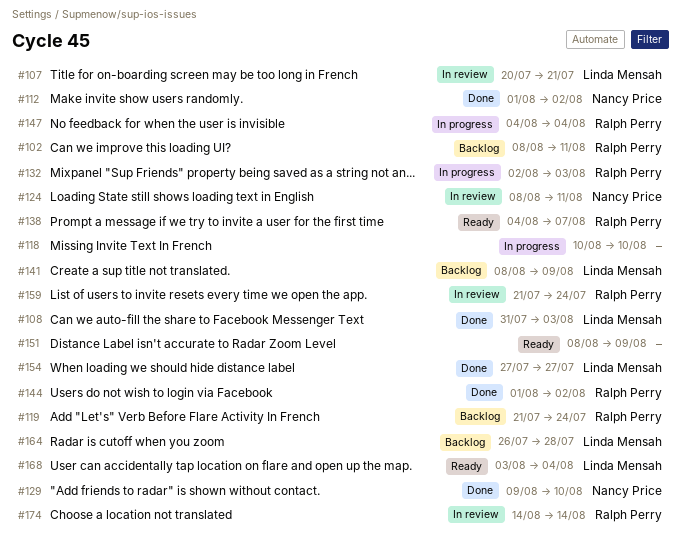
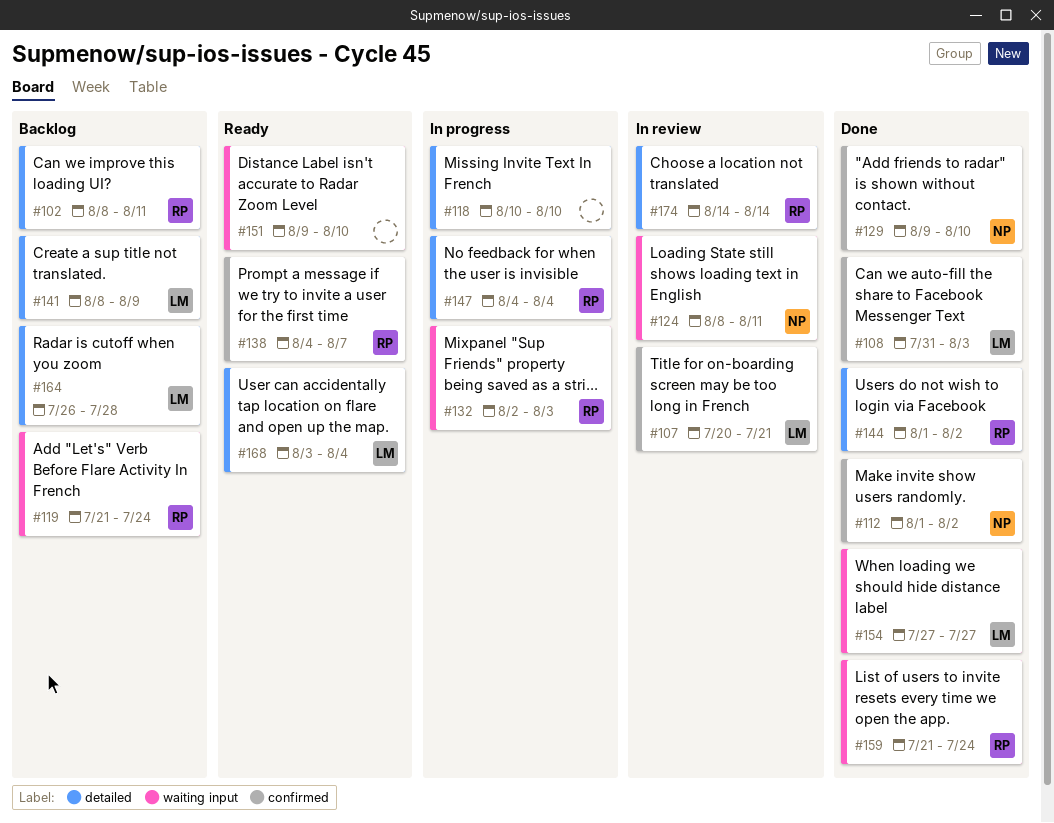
#151, start: Aug 8 -> Aug 9
#151, due: Aug 9 -> Aug 10
#159, status: In review -> Done

